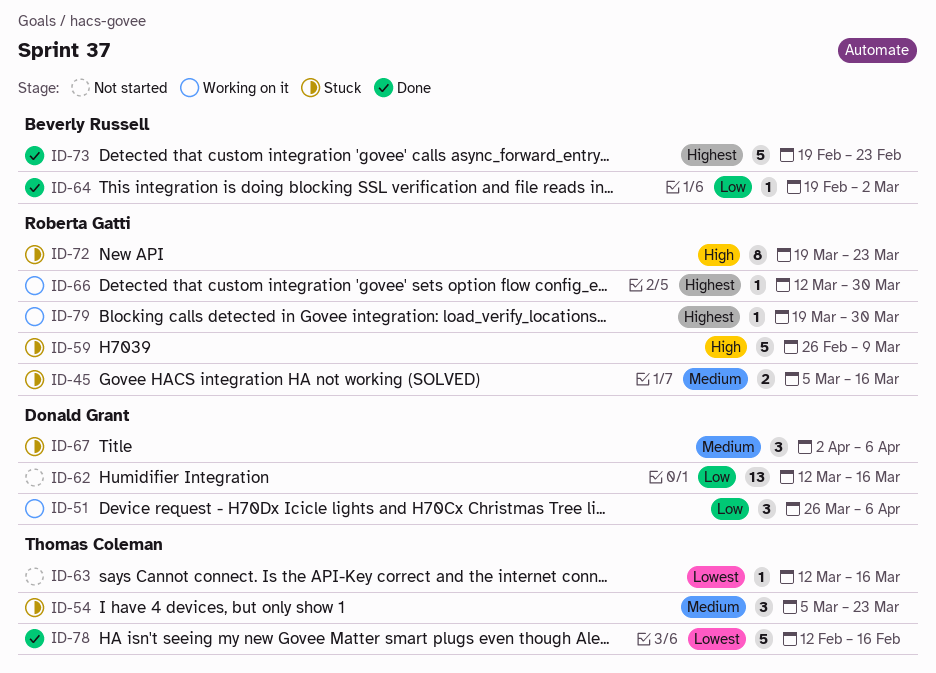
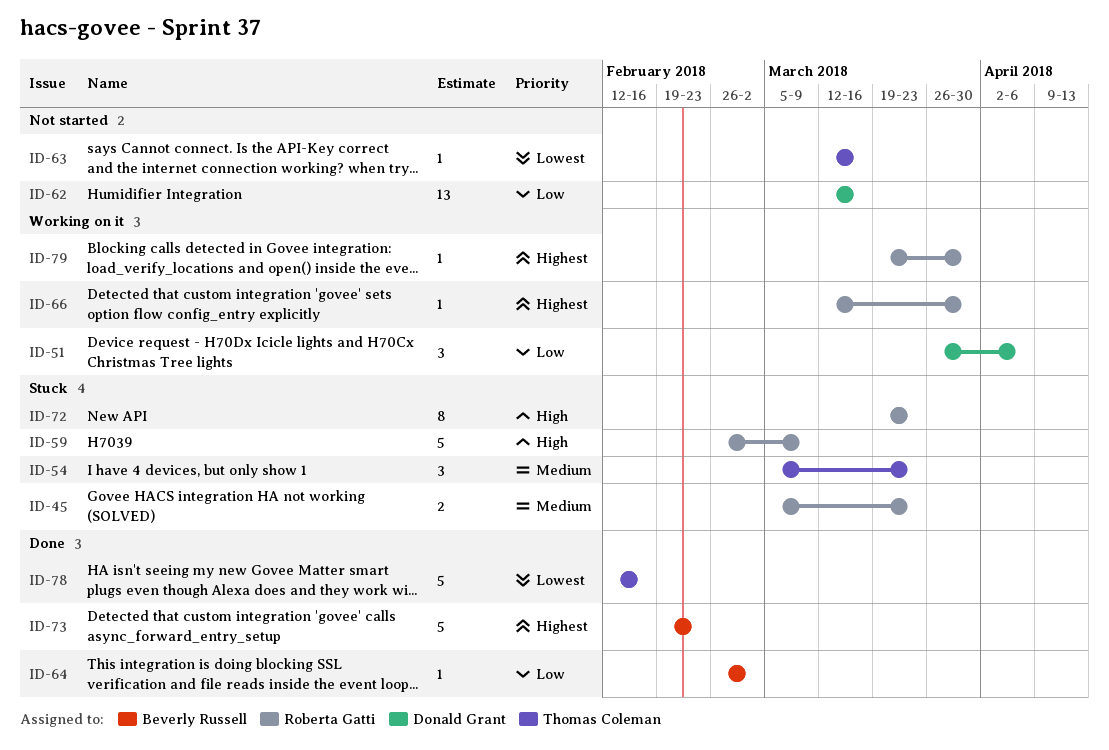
ID-45, due: Mar 16 -> Mar 23
ID-64, start: Feb 19 -> Feb 26
ID-67: present -> none

